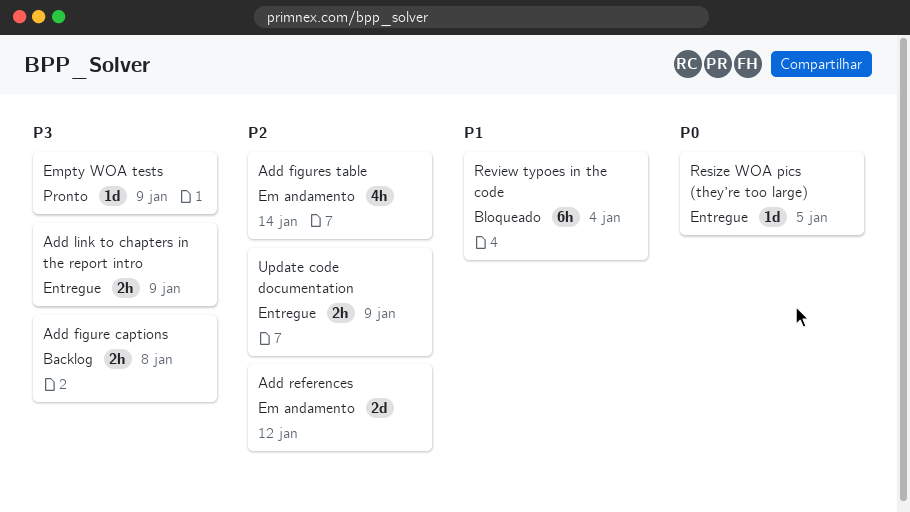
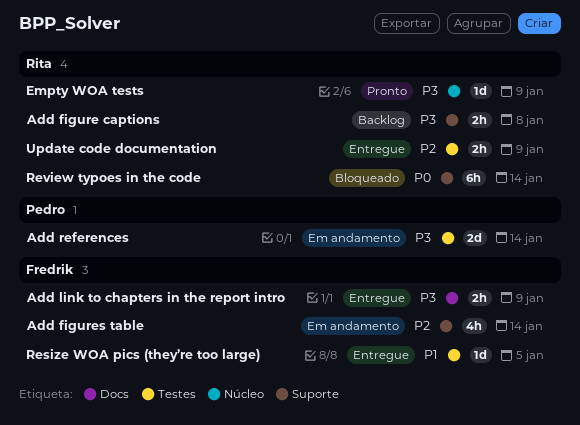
Add references, priority: P2 -> P3
Add references, due: Jan 12 -> Jan 14
Resize WOA pics (they’re too large), priority: P0 -> P1
Review typoes in the code, priority: P1 -> P0
Review typoes in the code, due: Jan 4 -> Jan 14

